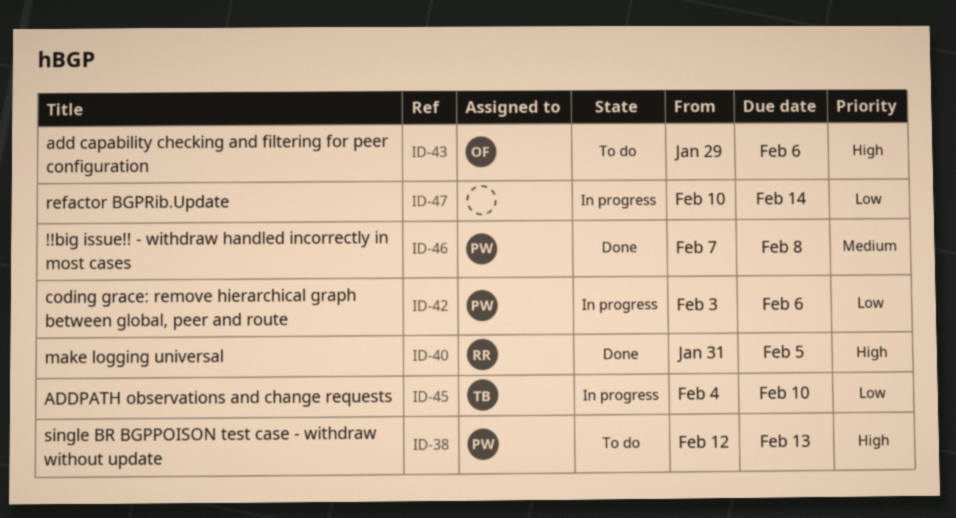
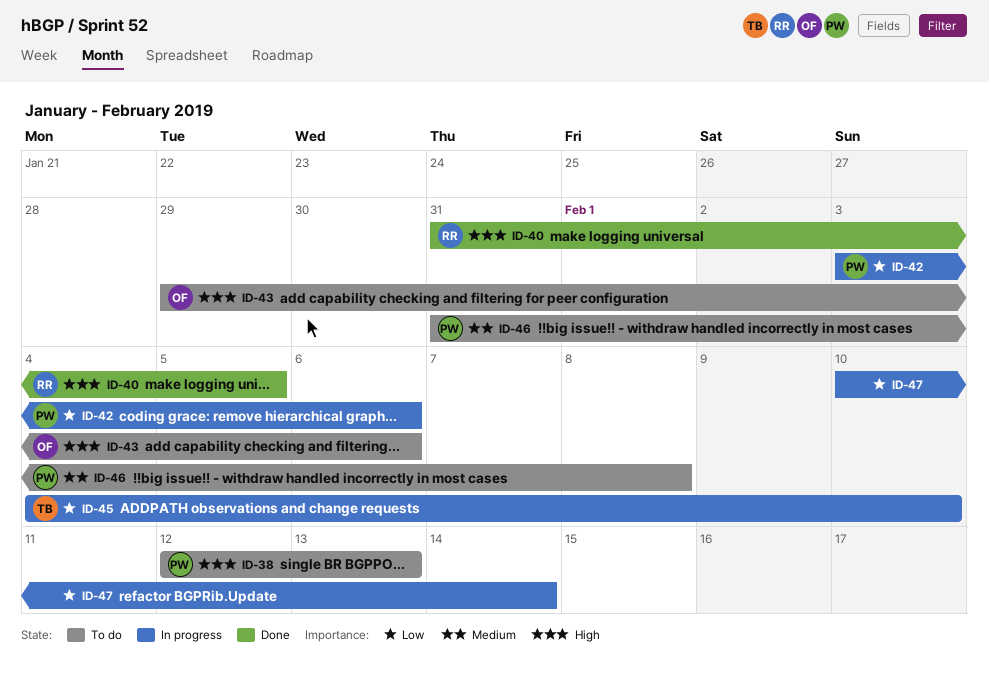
ID-46, status: Done -> To do
ID-46, start: Feb 7 -> Jan 31

